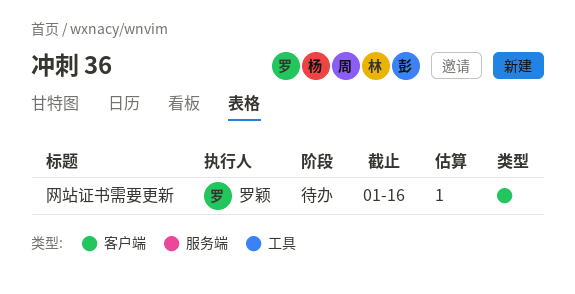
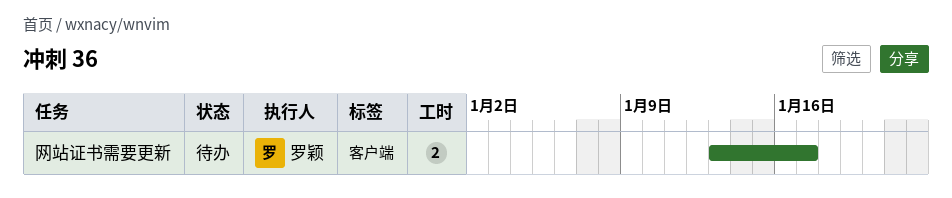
网站证书需要更新, estimate: 1 -> 2
网站证书需要更新, due: Jan 16 -> Jan 17

